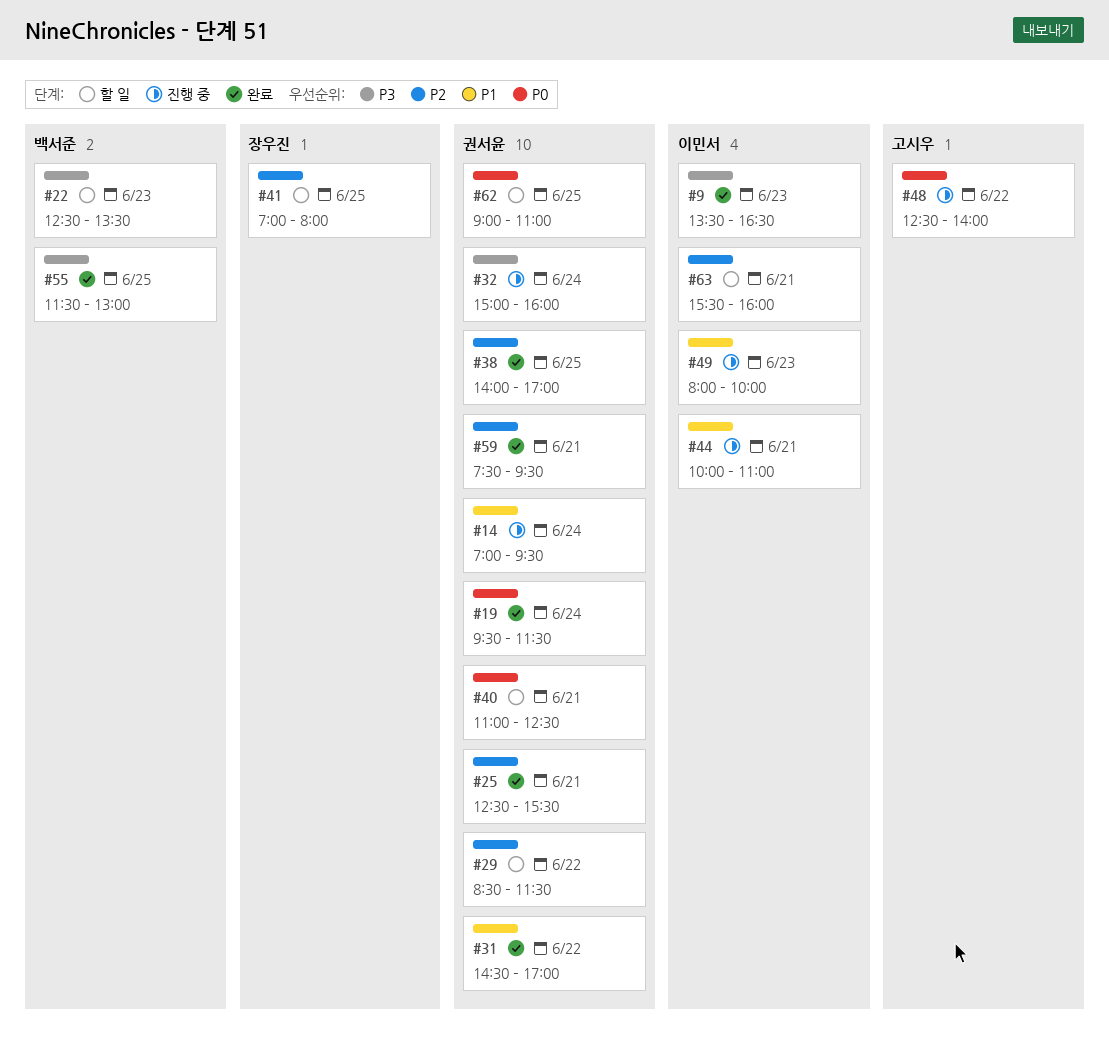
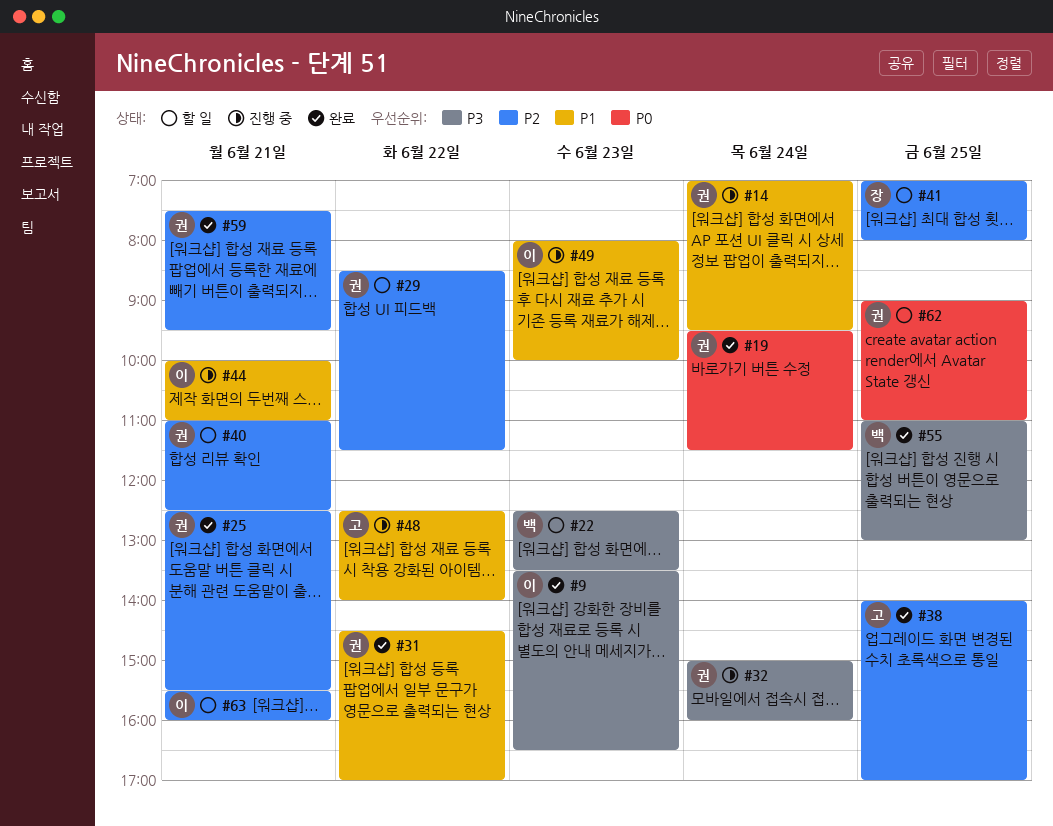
#38, owner: 권서윤 -> 고시우
#40, priority: P0 -> P2
#48, priority: P0 -> P1
#55, begins: 11:30 -> 11:00

